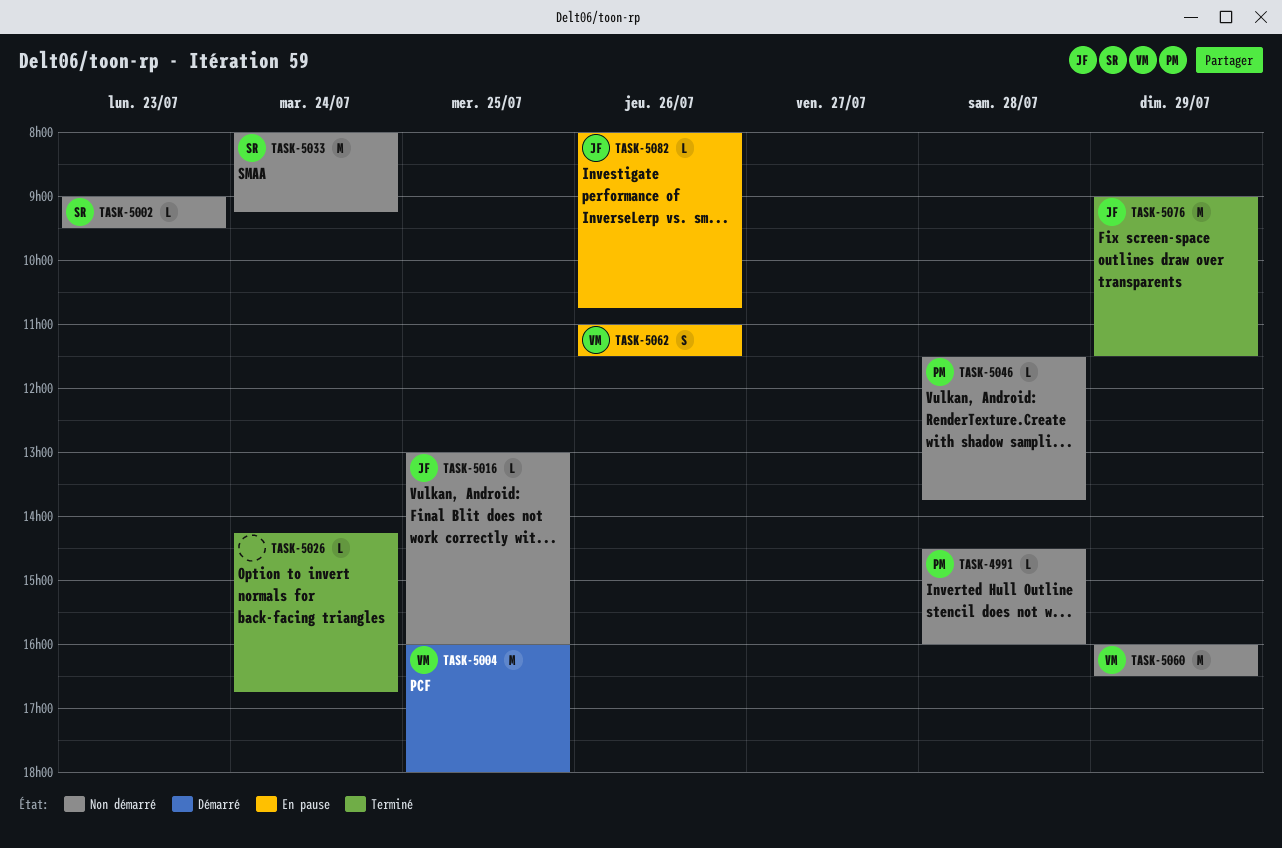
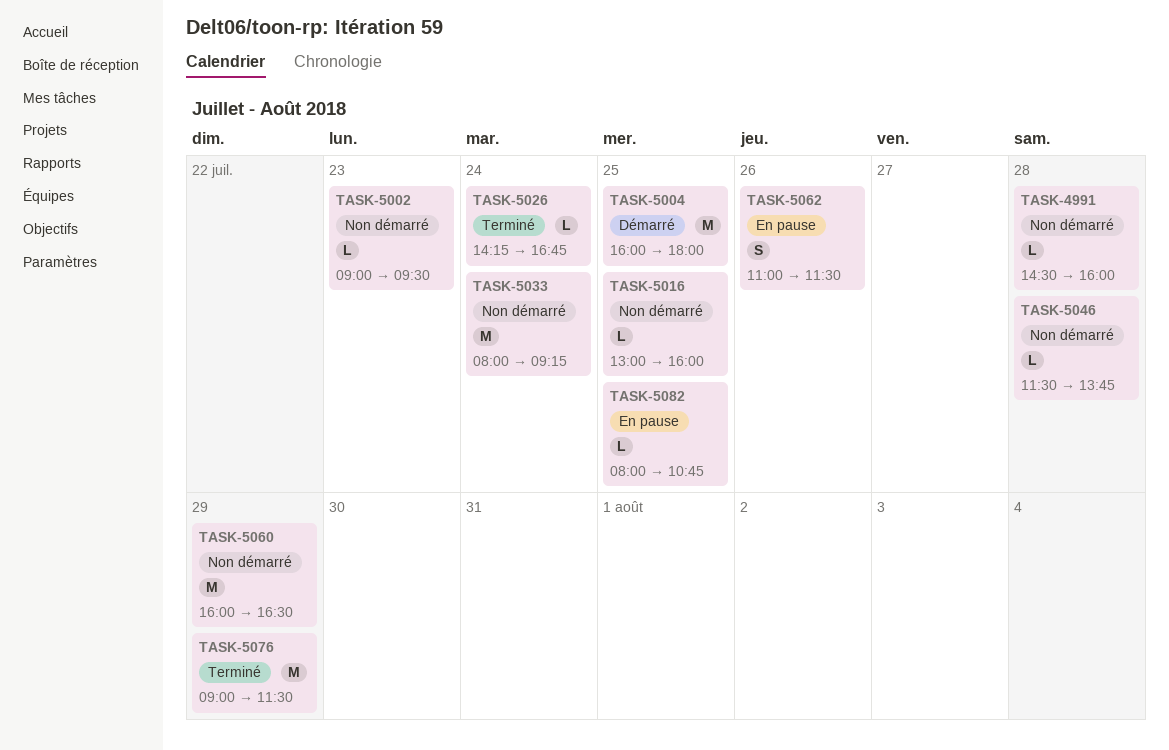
TASK-5082, day: Jul 26 -> Jul 25

